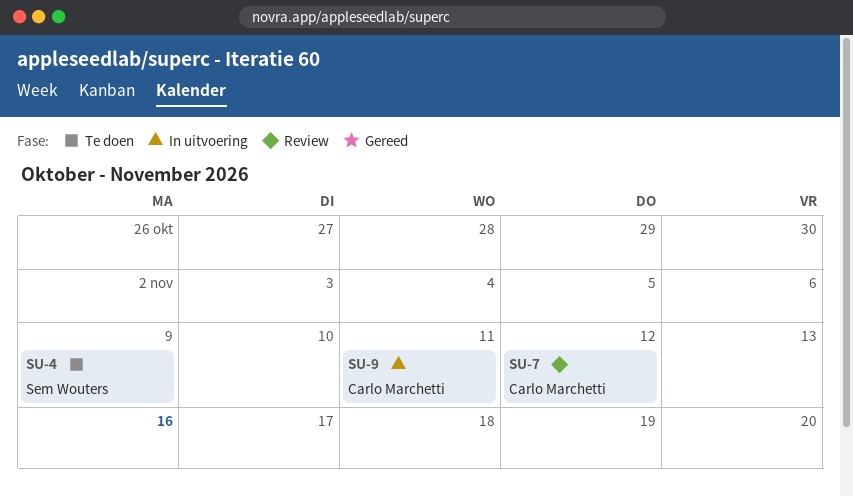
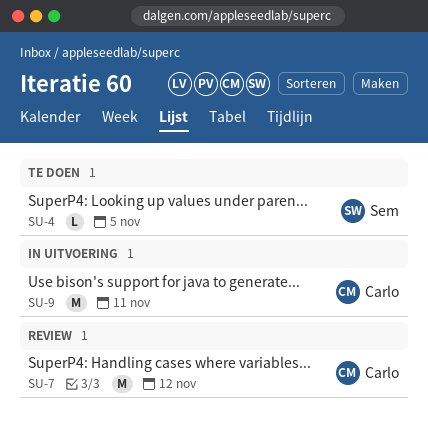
SU-4, due: Nov 9 -> Nov 5

